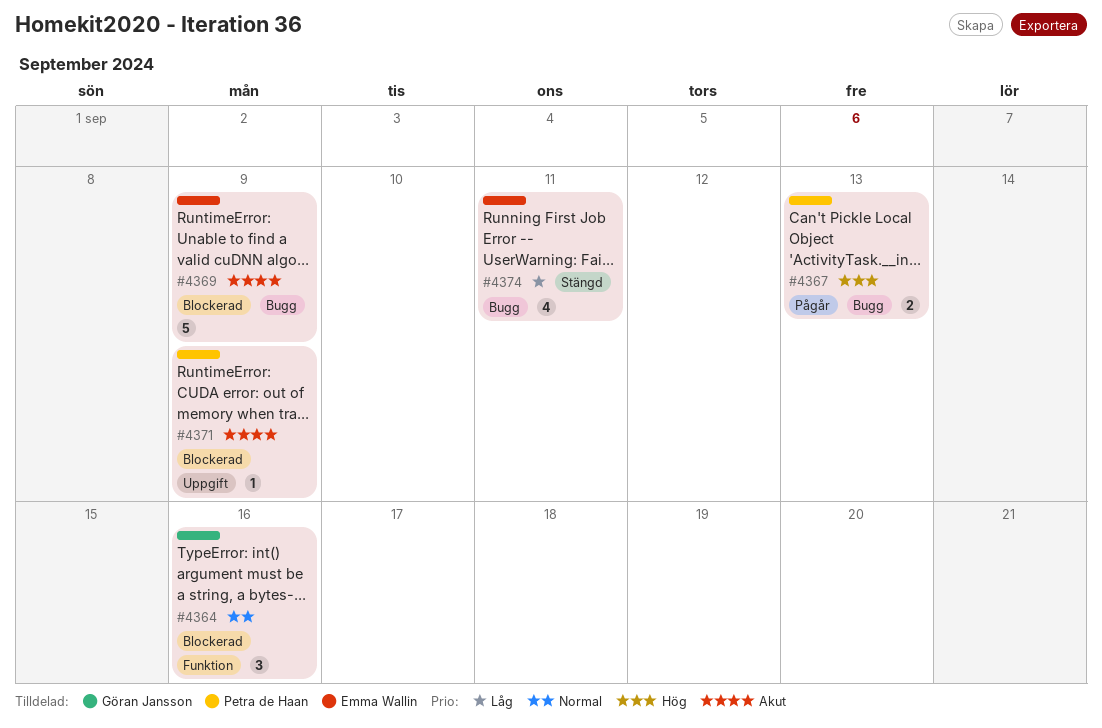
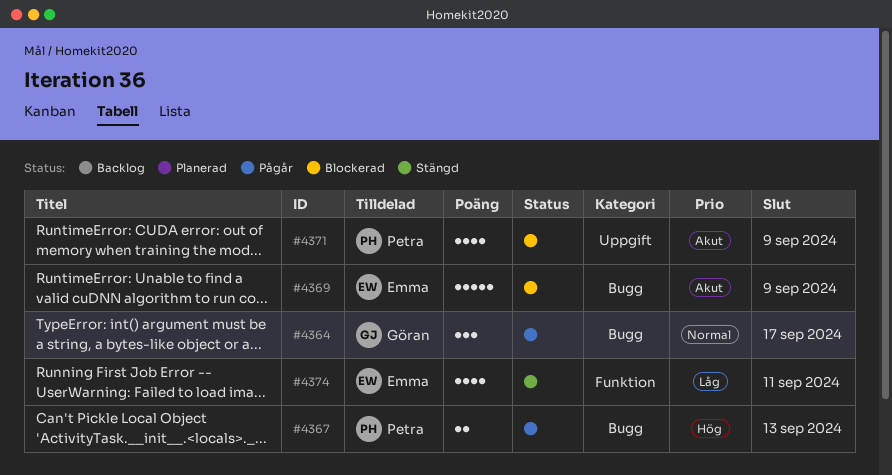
#4364, status: Blockerad -> Pågår
#4364, label: Funktion -> Bugg
#4364, due: Sep 16 -> Sep 17
#4371, estimate: 1 -> 4
#4374, label: Bugg -> Funktion

